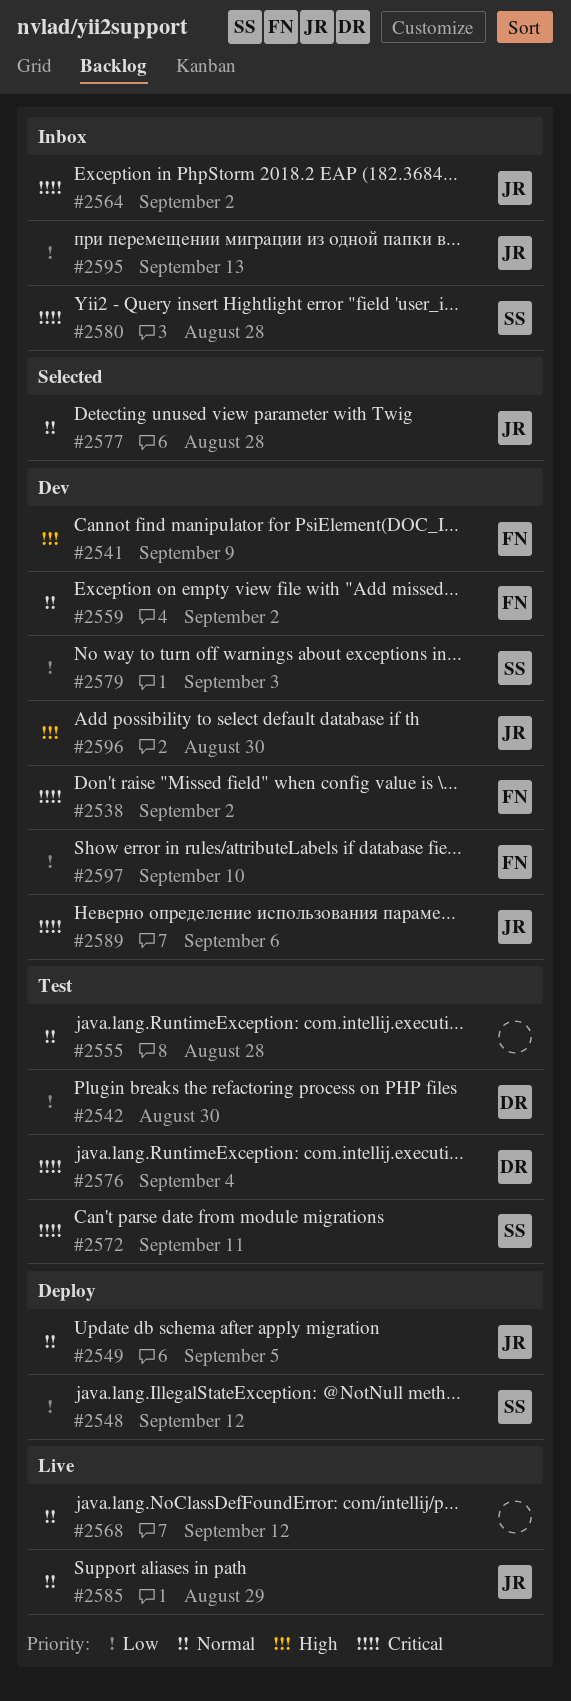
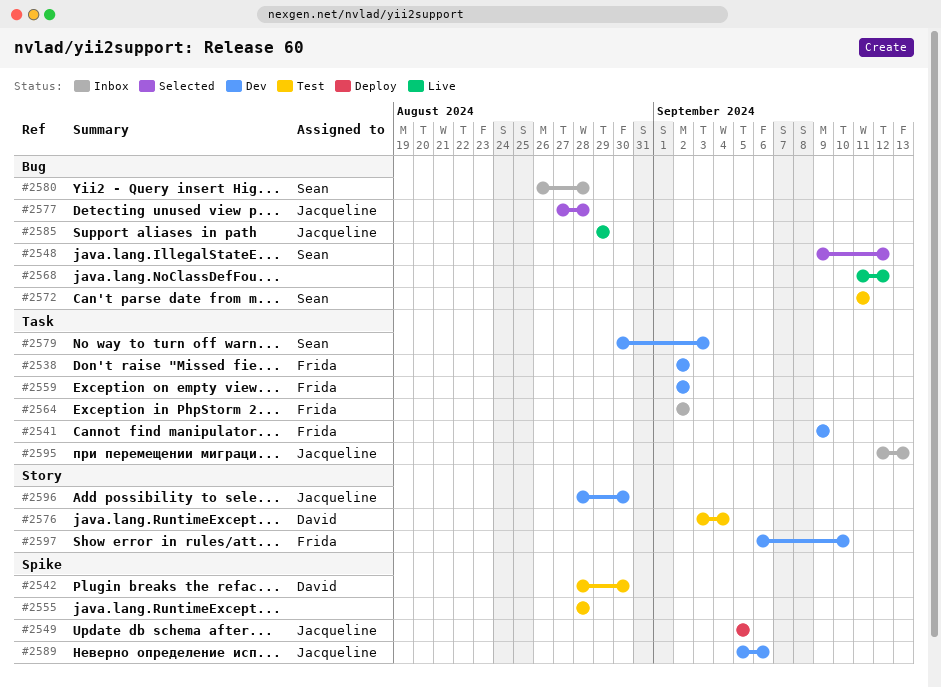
#2548, status: Deploy -> Selected
#2564, owner: Jacqueline -> Frida

